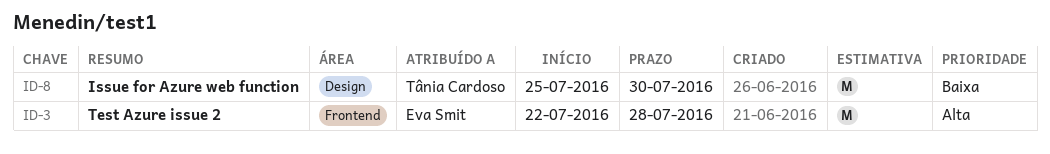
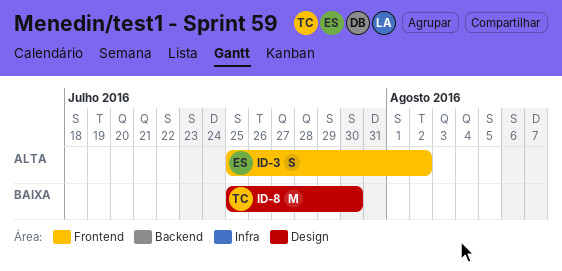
ID-3, estimate: M -> S
ID-3, start: Jul 22 -> Jul 25
ID-3, due: Jul 28 -> Aug 2

